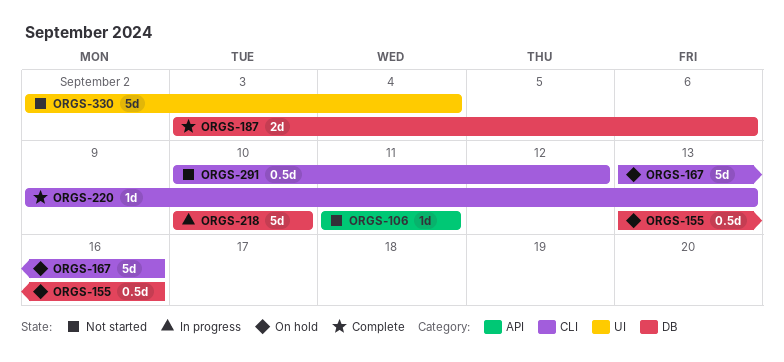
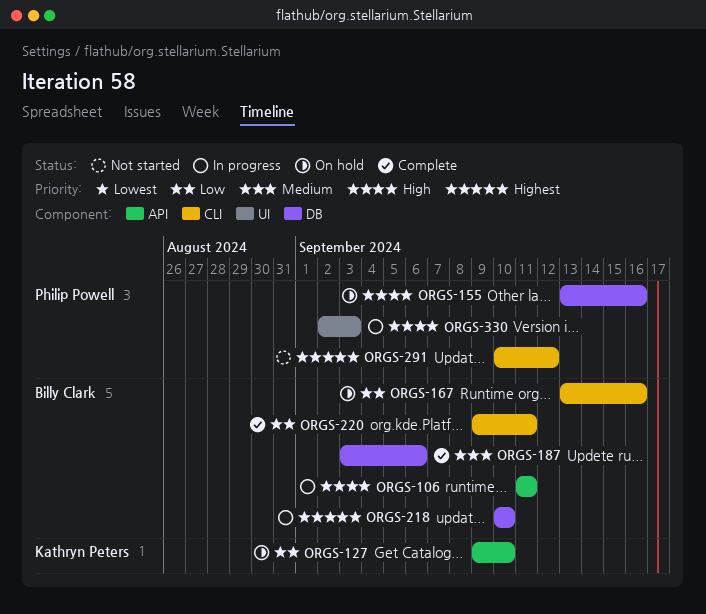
ORGS-106, status: Not started -> In progress
ORGS-127: none -> present
ORGS-220, due: Sep 13 -> Sep 11
ORGS-330, status: Not started -> In progress
ORGS-330, due: Sep 4 -> Sep 3

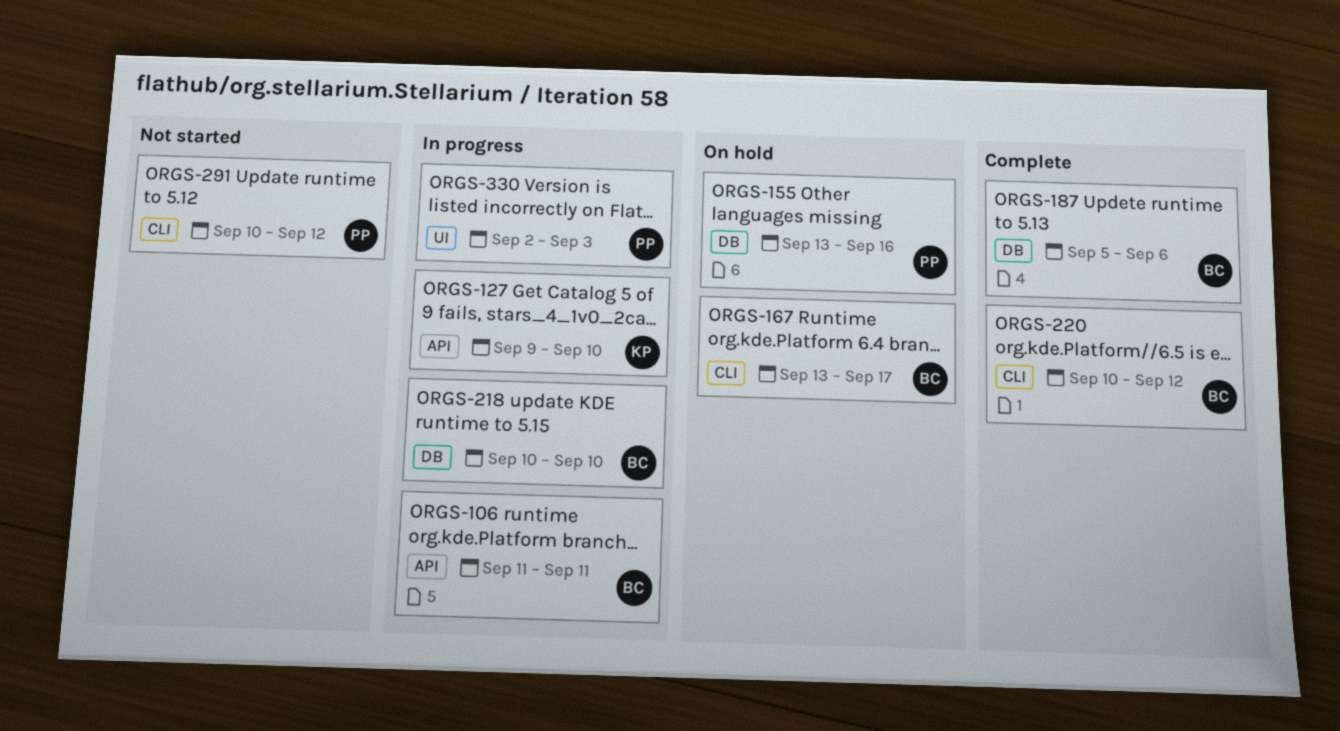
ORGS-127, status: On hold -> In progress
ORGS-167, due: Sep 16 -> Sep 17
ORGS-187, start: Sep 3 -> Sep 5
ORGS-220, start: Sep 9 -> Sep 10
ORGS-220, due: Sep 11 -> Sep 12

